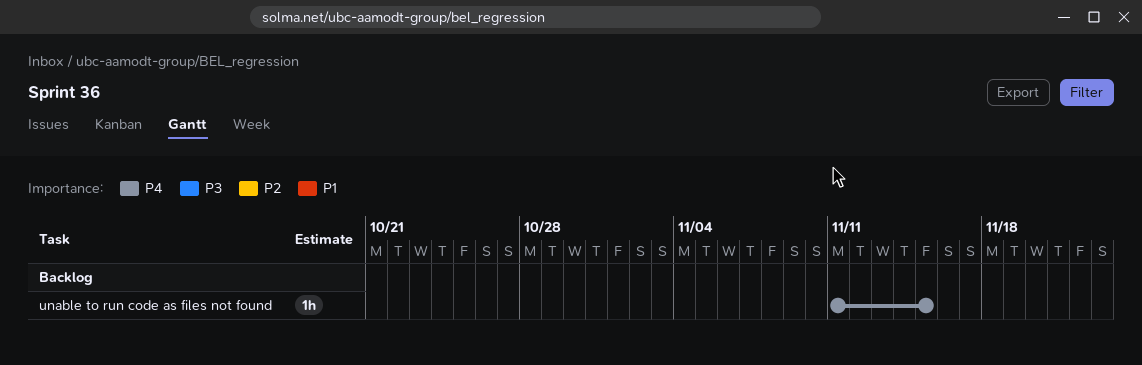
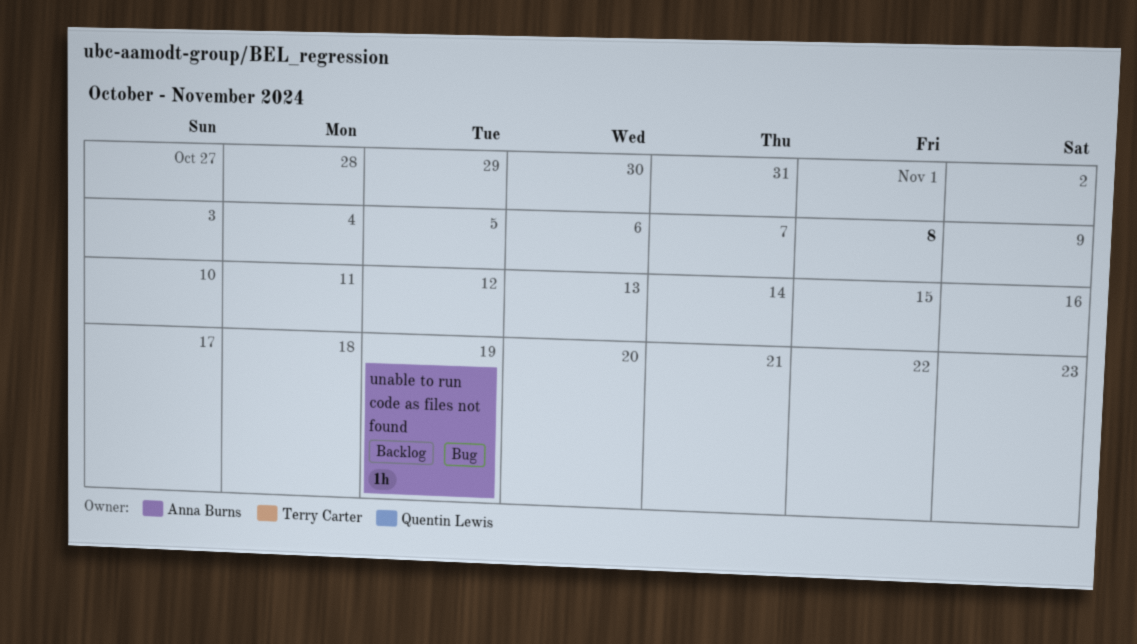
unable to run code as files not found, due: Nov 15 -> Nov 19

